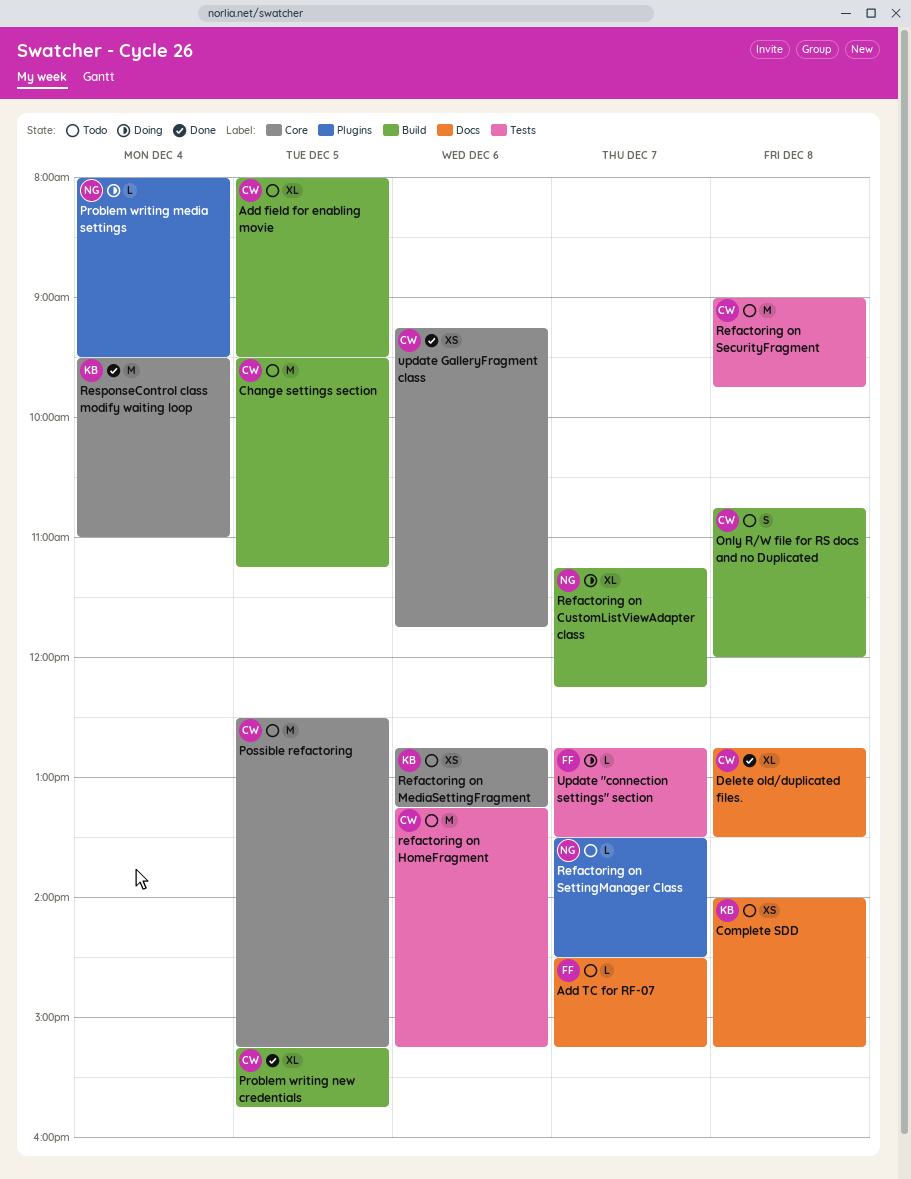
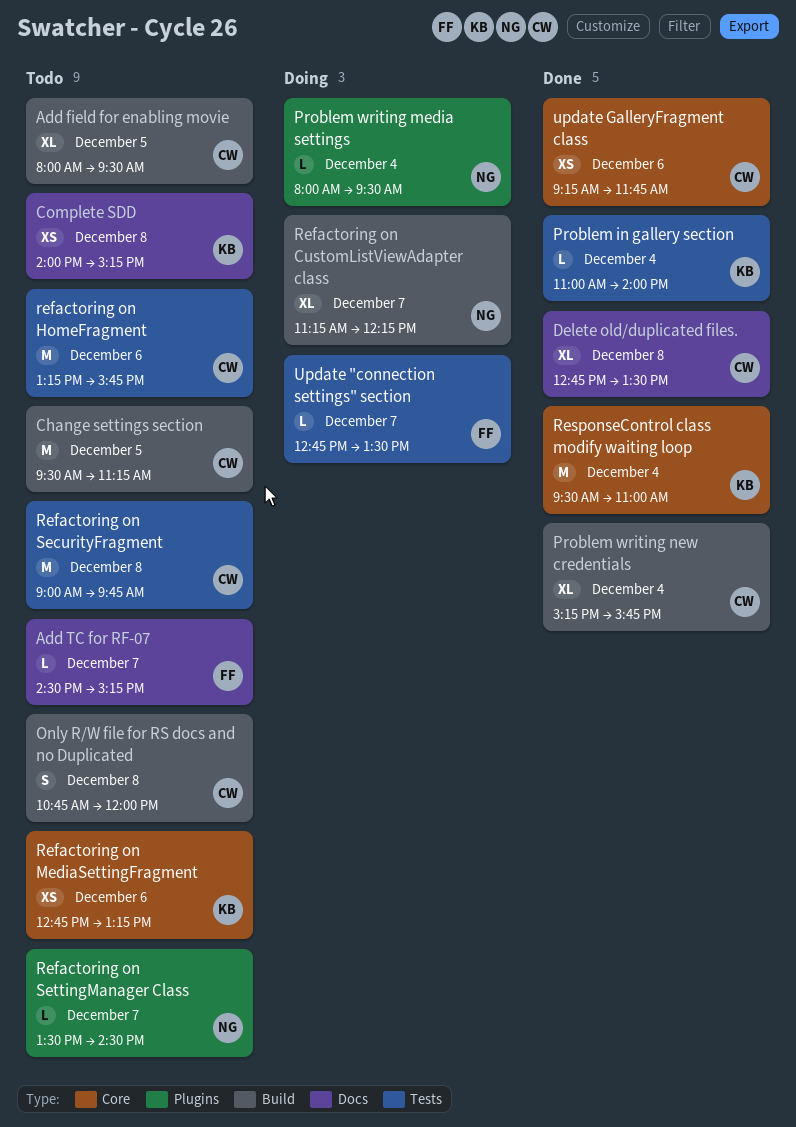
Possible refactoring: present -> none
Problem in gallery section: none -> present
Problem writing new credentials, day: Dec 5 -> Dec 4
refactoring on HomeFragment, ends: 15:15 -> 15:45

